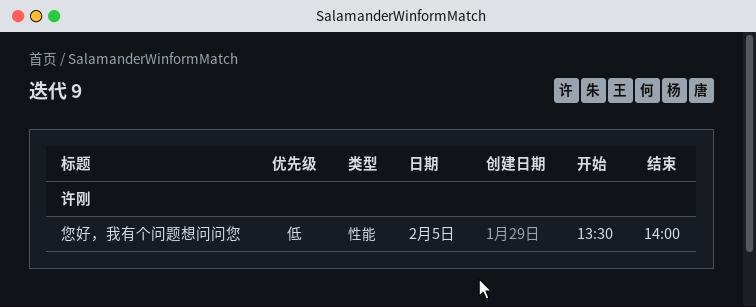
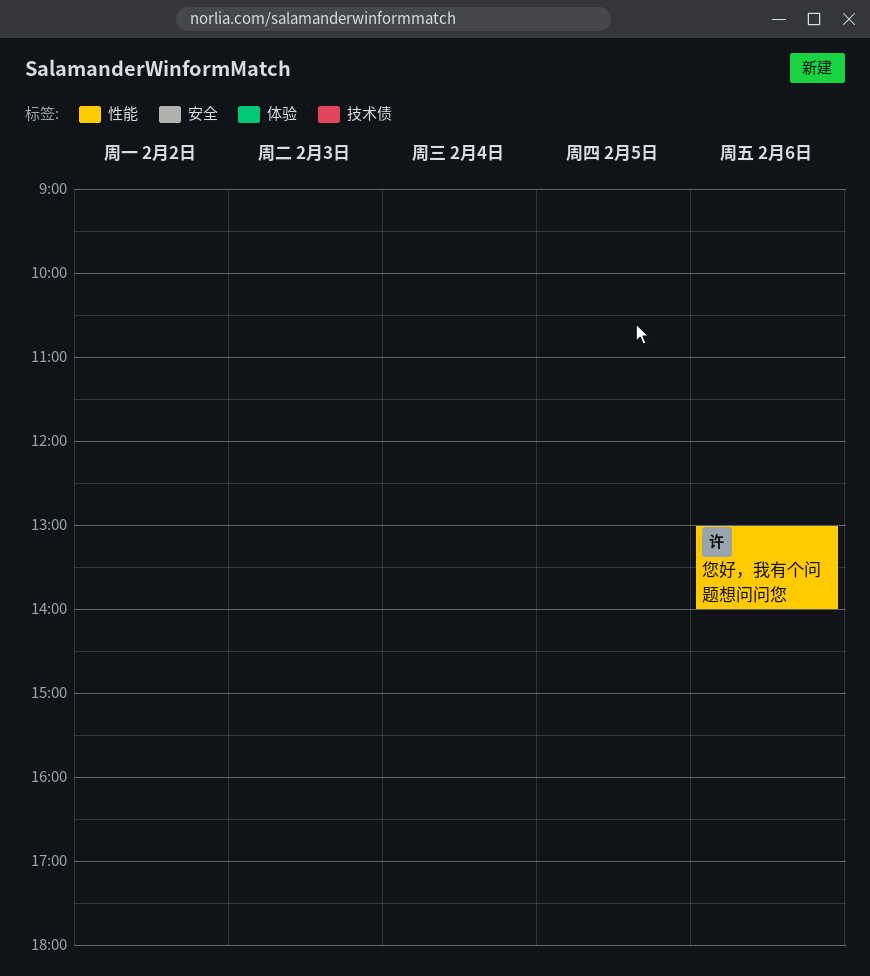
您好，我有个问题想问问您, day: Feb 5 -> Feb 6
您好，我有个问题想问问您, begins: 13:30 -> 13:00

